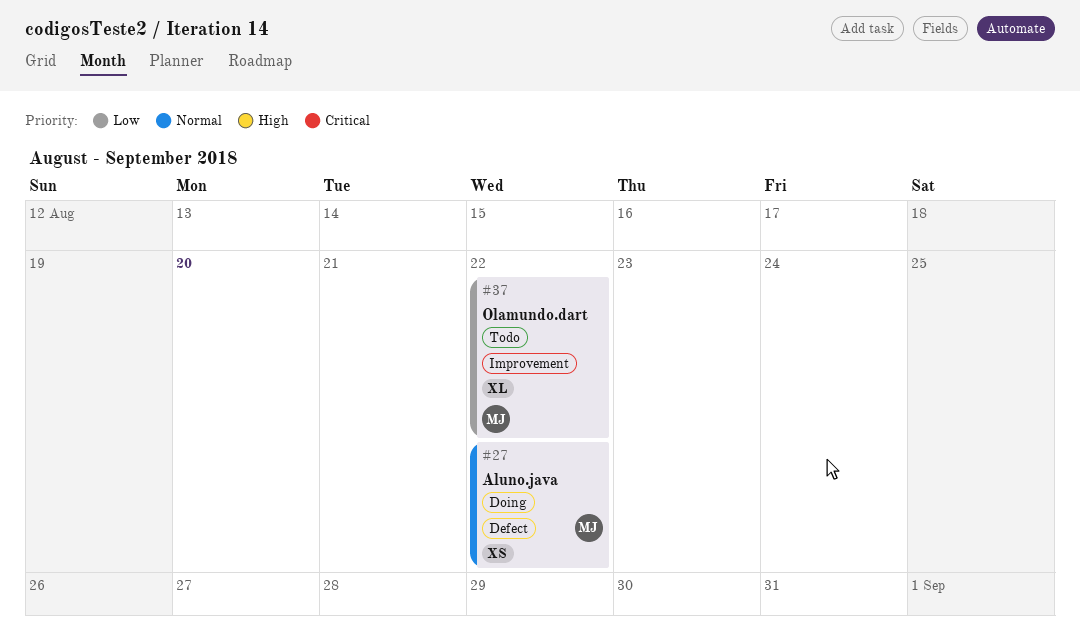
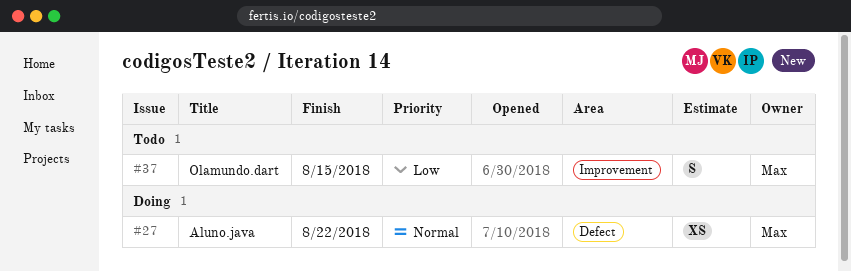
#37, estimate: XL -> S
#37, due: Aug 22 -> Aug 15

